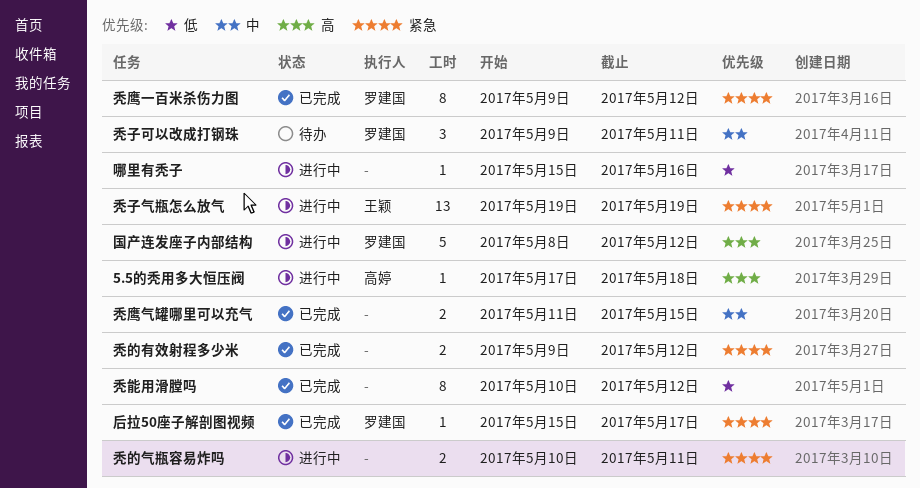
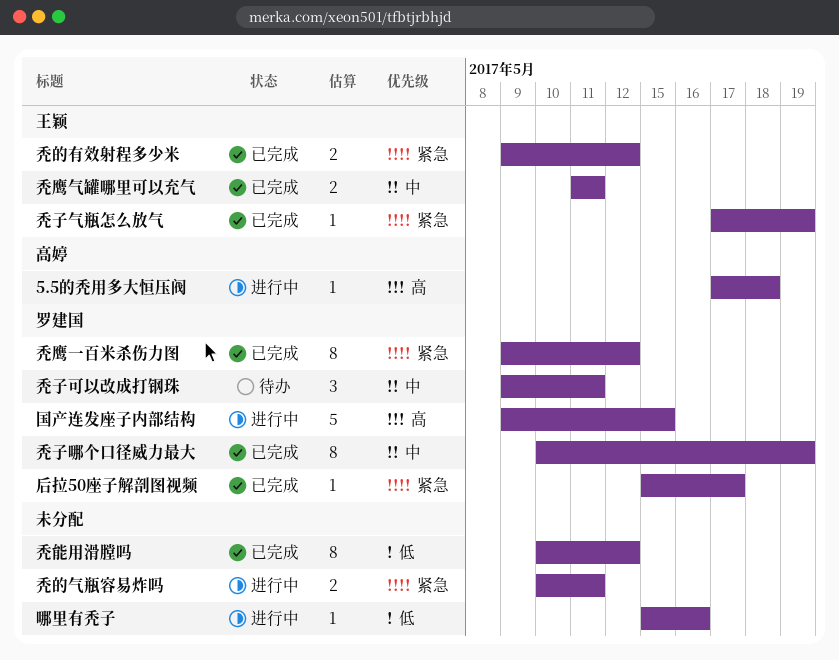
国产连发座子内部结构, start: May 8 -> May 9
国产连发座子内部结构, due: May 12 -> May 15
秃子哪个口径威力最大: none -> present
秃子气瓶怎么放气, status: 进行中 -> 已完成
秃子气瓶怎么放气, estimate: 13 -> 1
秃子气瓶怎么放气, start: May 19 -> May 17
秃的有效射程多少米, owner: none -> 王颖
秃鹰气罐哪里可以充气, owner: none -> 王颖
秃鹰气罐哪里可以充气, due: May 15 -> May 11

